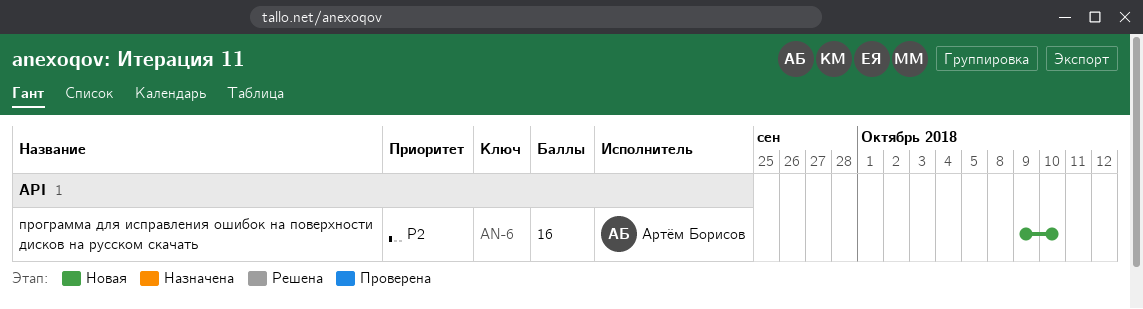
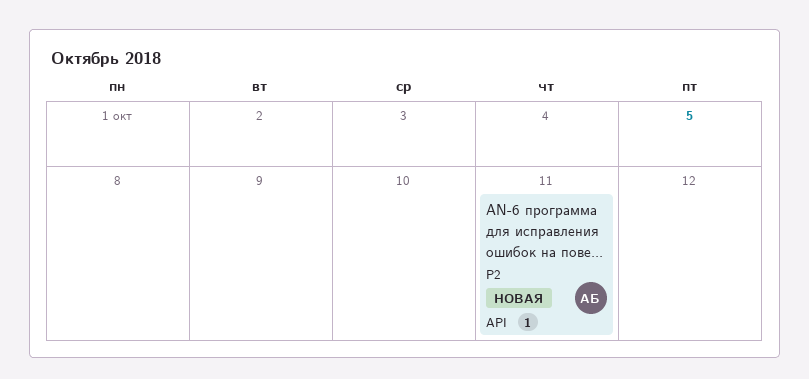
AN-6, estimate: 16 -> 1
AN-6, due: Oct 10 -> Oct 11

